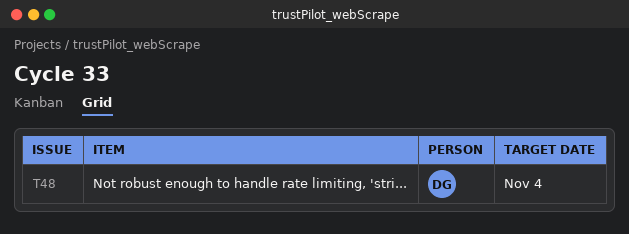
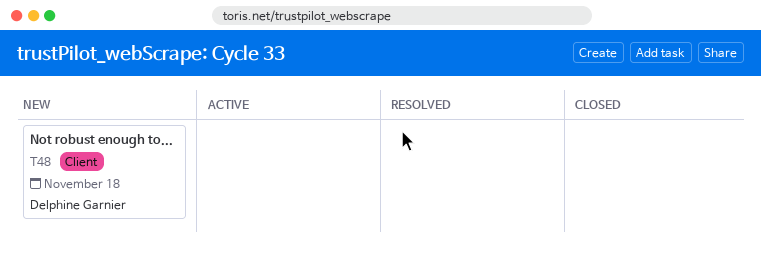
T48, due: Nov 4 -> Nov 18

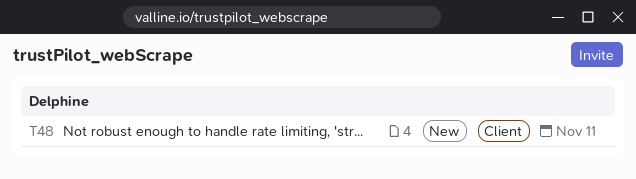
T48, due: Nov 18 -> Nov 11

